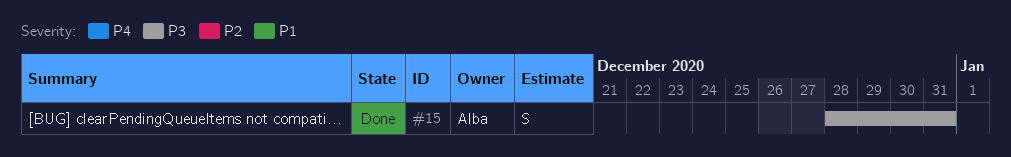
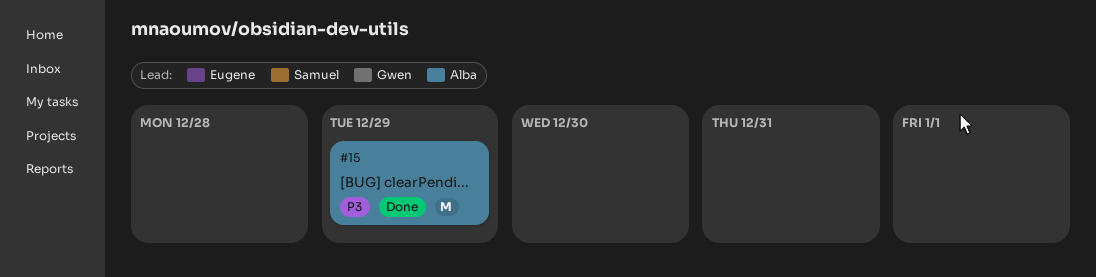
#15, estimate: S -> M
#15, due: Dec 31 -> Dec 29

